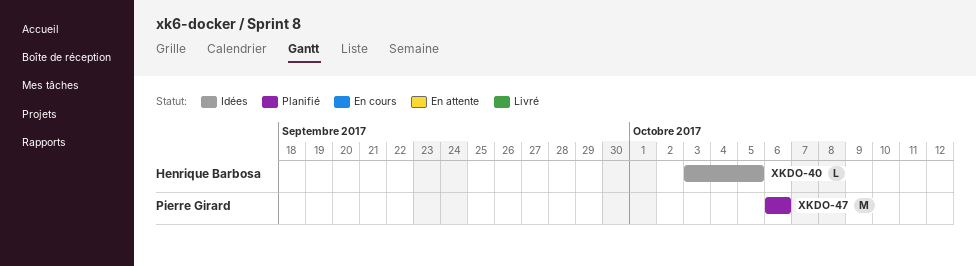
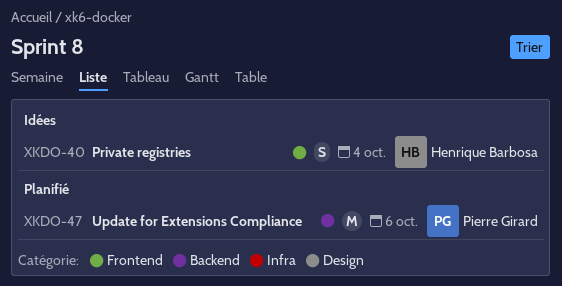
XKDO-40, estimate: L -> S
XKDO-40, due: Oct 5 -> Oct 4

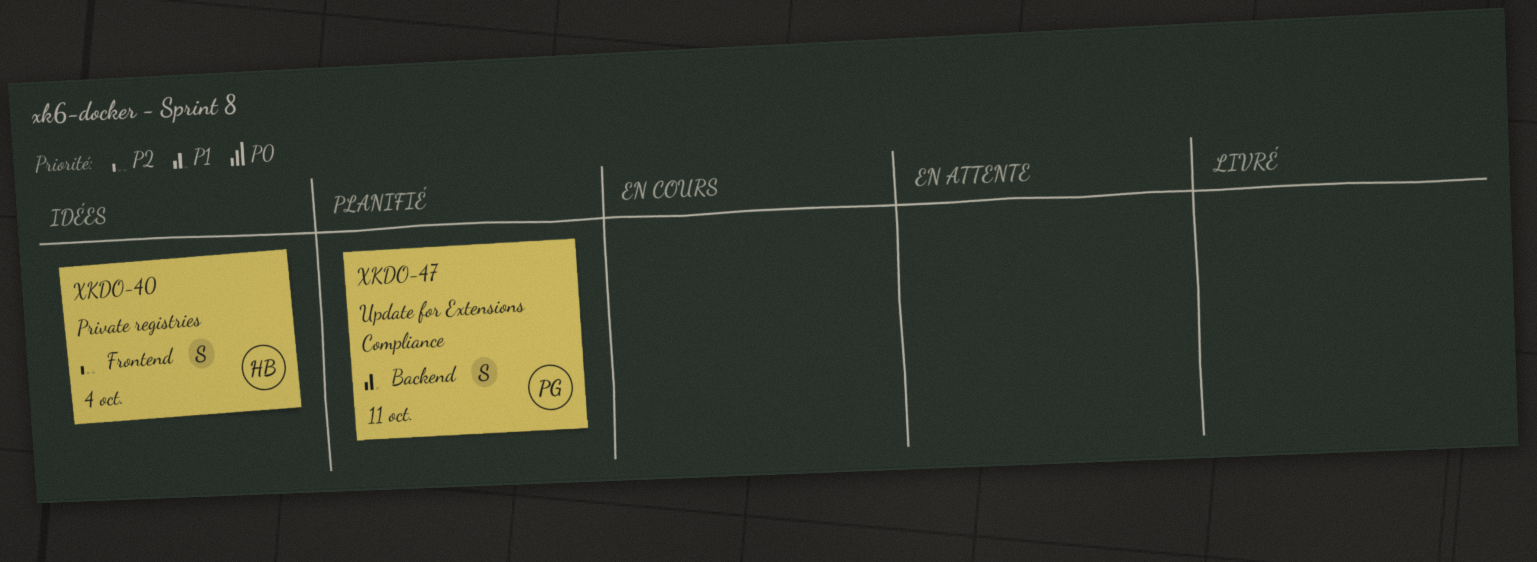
XKDO-47, estimate: M -> S
XKDO-47, due: Oct 6 -> Oct 11

